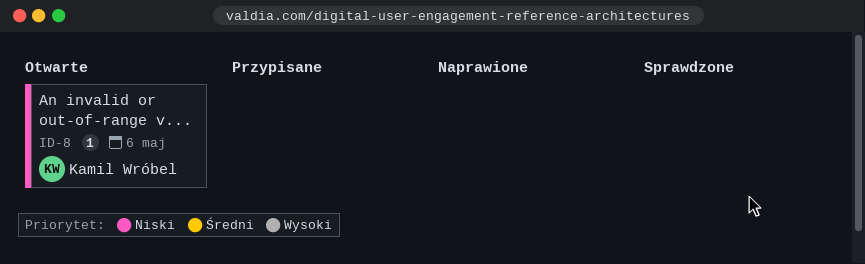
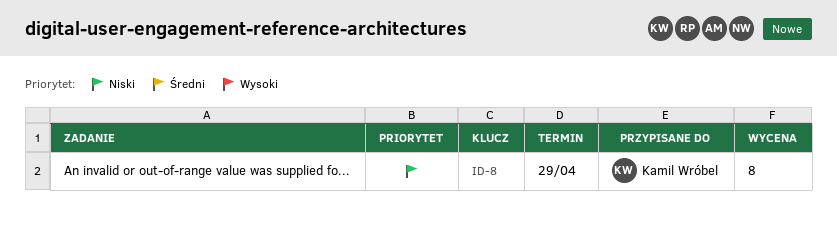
ID-8, estimate: 1 -> 8
ID-8, due: May 6 -> Apr 29

